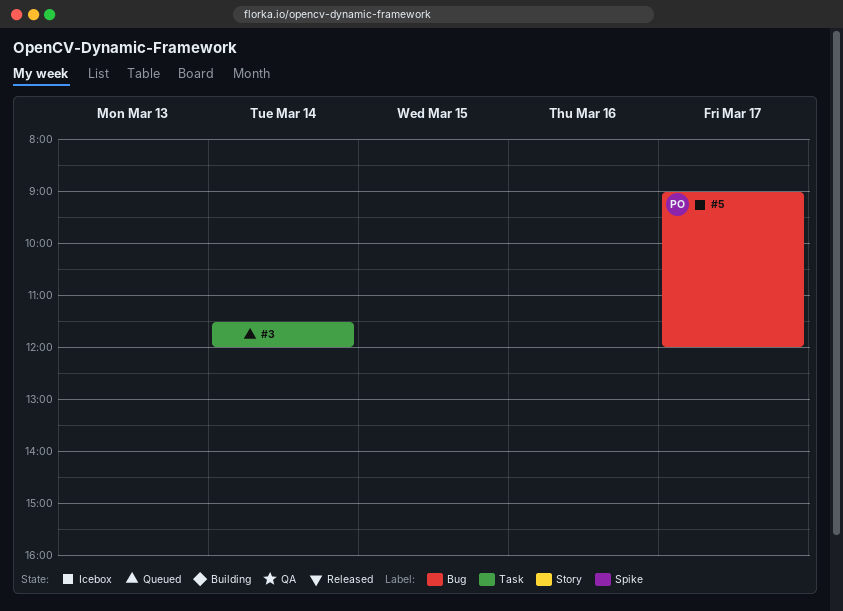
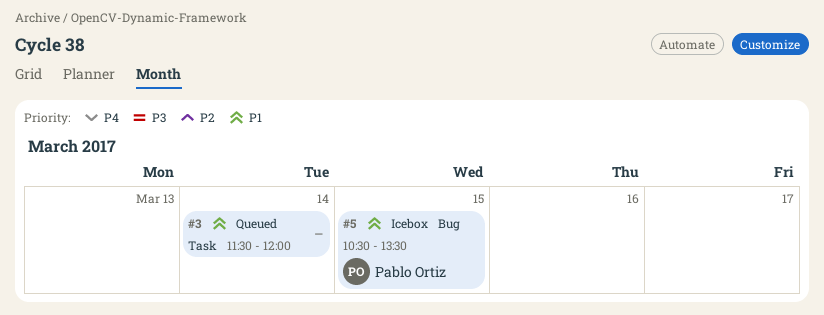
#5, day: Mar 17 -> Mar 15
#5, begins: 09:00 -> 10:30
#5, ends: 12:00 -> 13:30

